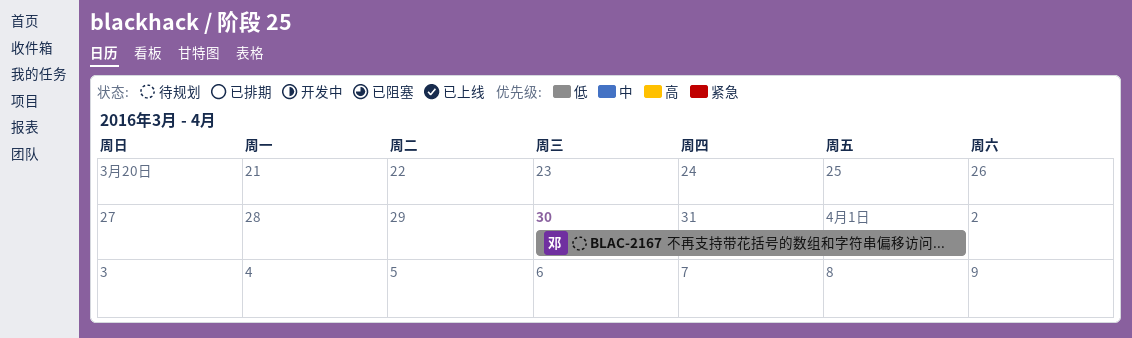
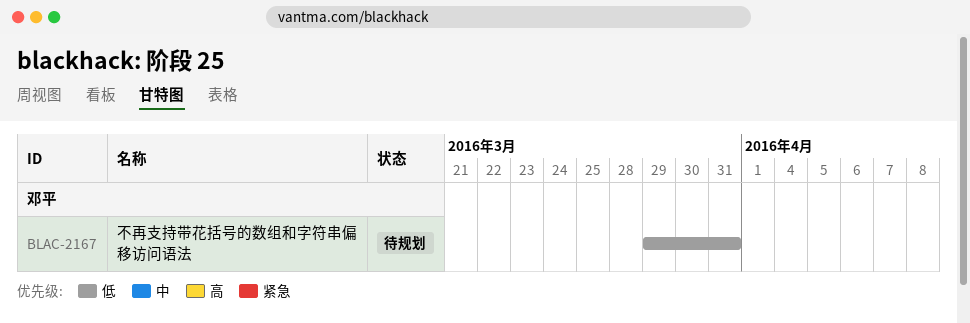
BLAC-2167, start: Mar 30 -> Mar 29
BLAC-2167, due: Apr 1 -> Mar 31

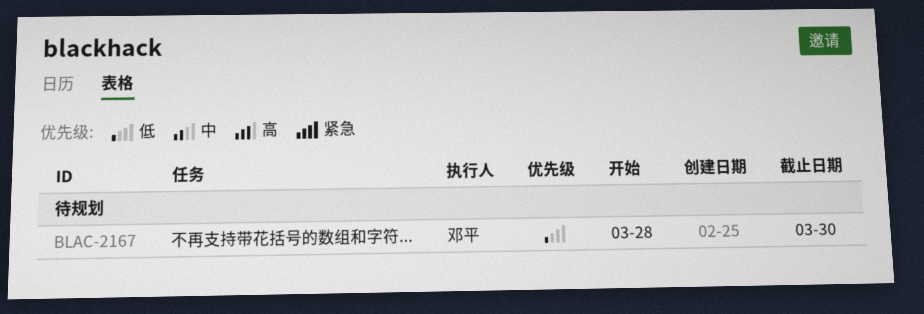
BLAC-2167, start: Mar 29 -> Mar 28
BLAC-2167, due: Mar 31 -> Mar 30

